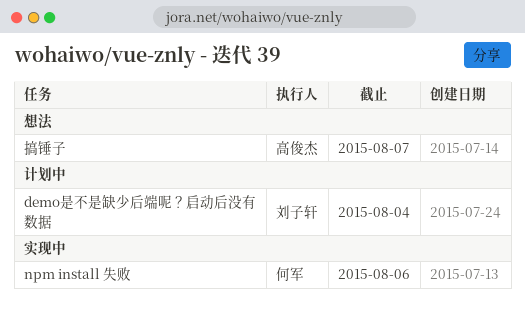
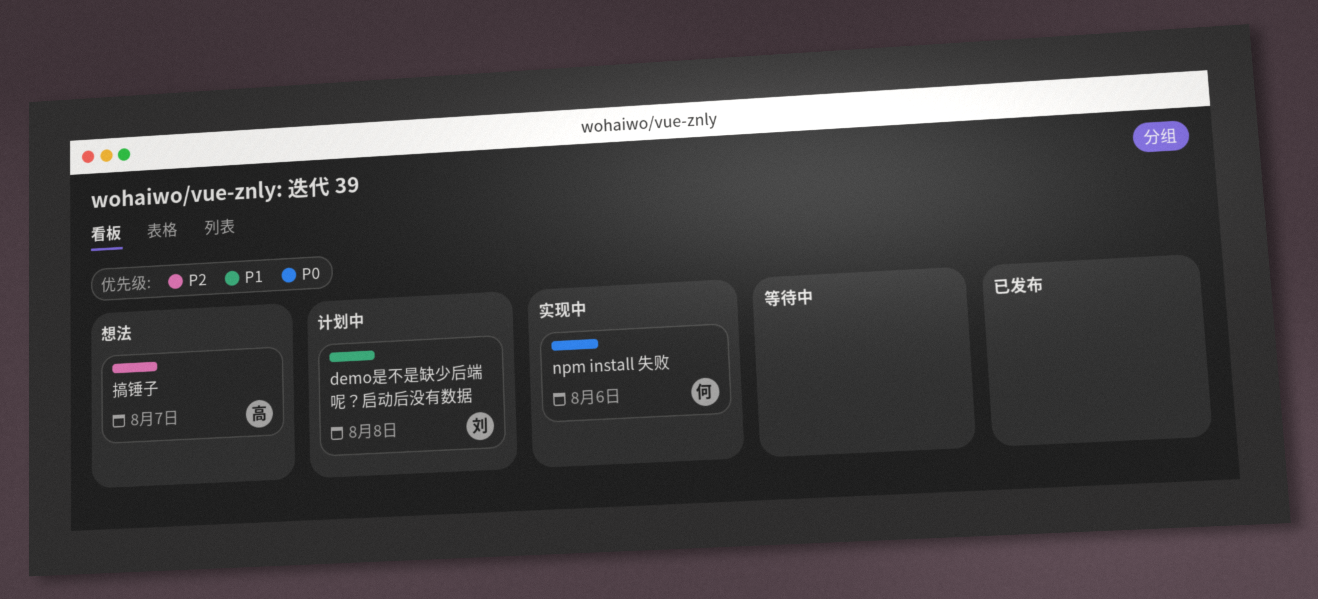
demo是不是缺少后端呢？启动后没有数据, due: Aug 4 -> Aug 8

